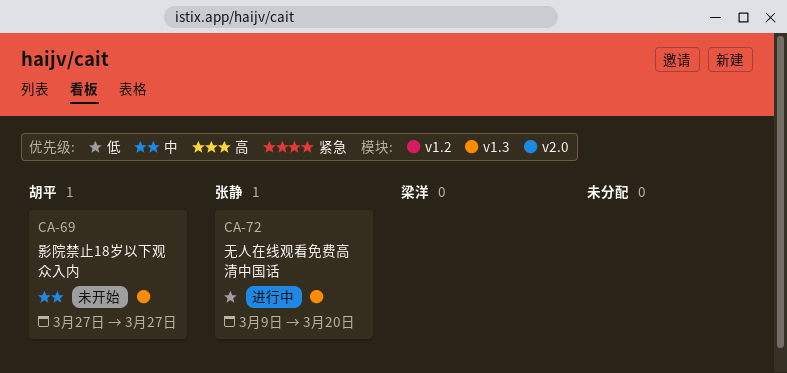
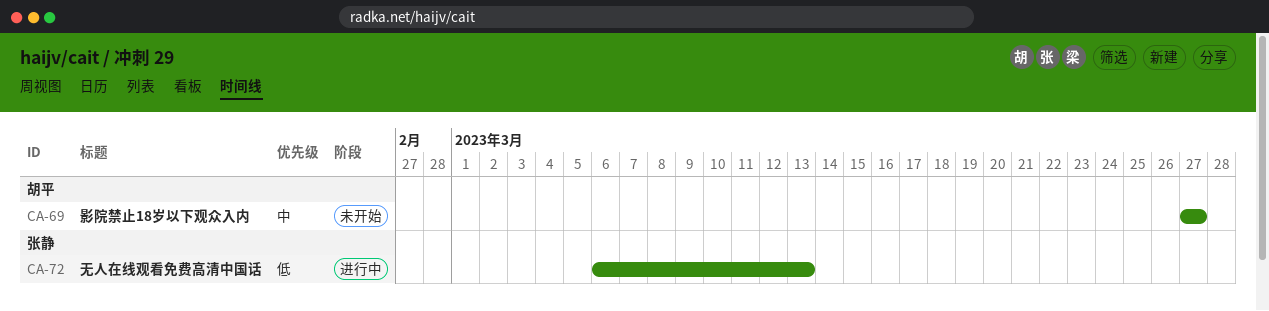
CA-72, start: Mar 9 -> Mar 6
CA-72, due: Mar 20 -> Mar 13

